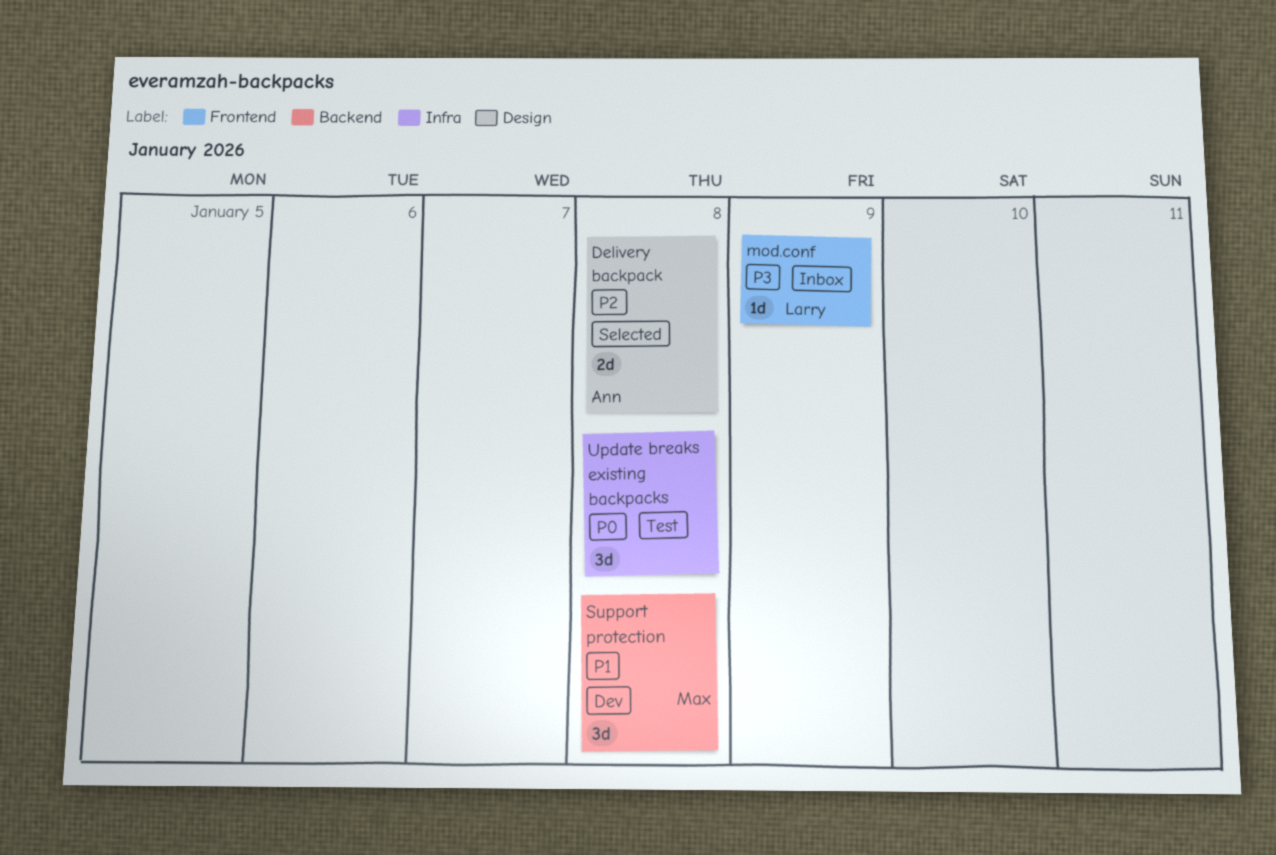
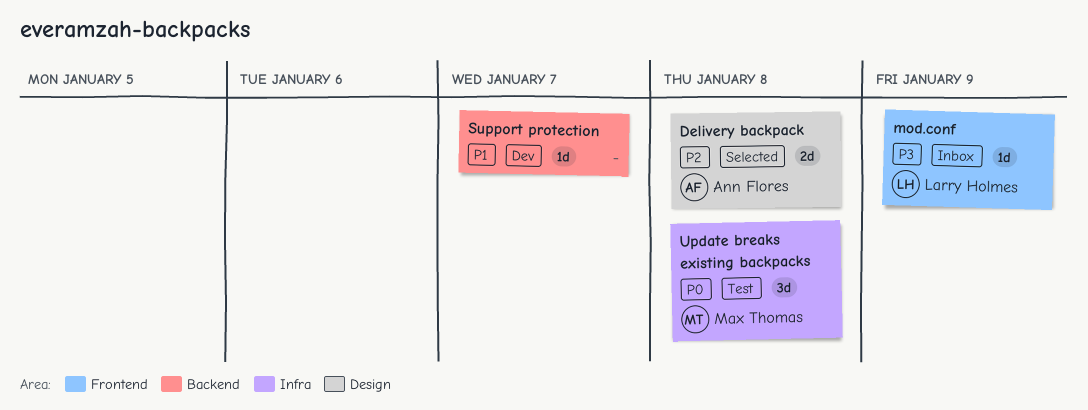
Support protection, owner: Max Thomas -> none
Support protection, estimate: 3d -> 1d
Support protection, due: Jan 8 -> Jan 7
Update breaks existing backpacks, owner: none -> Max Thomas

